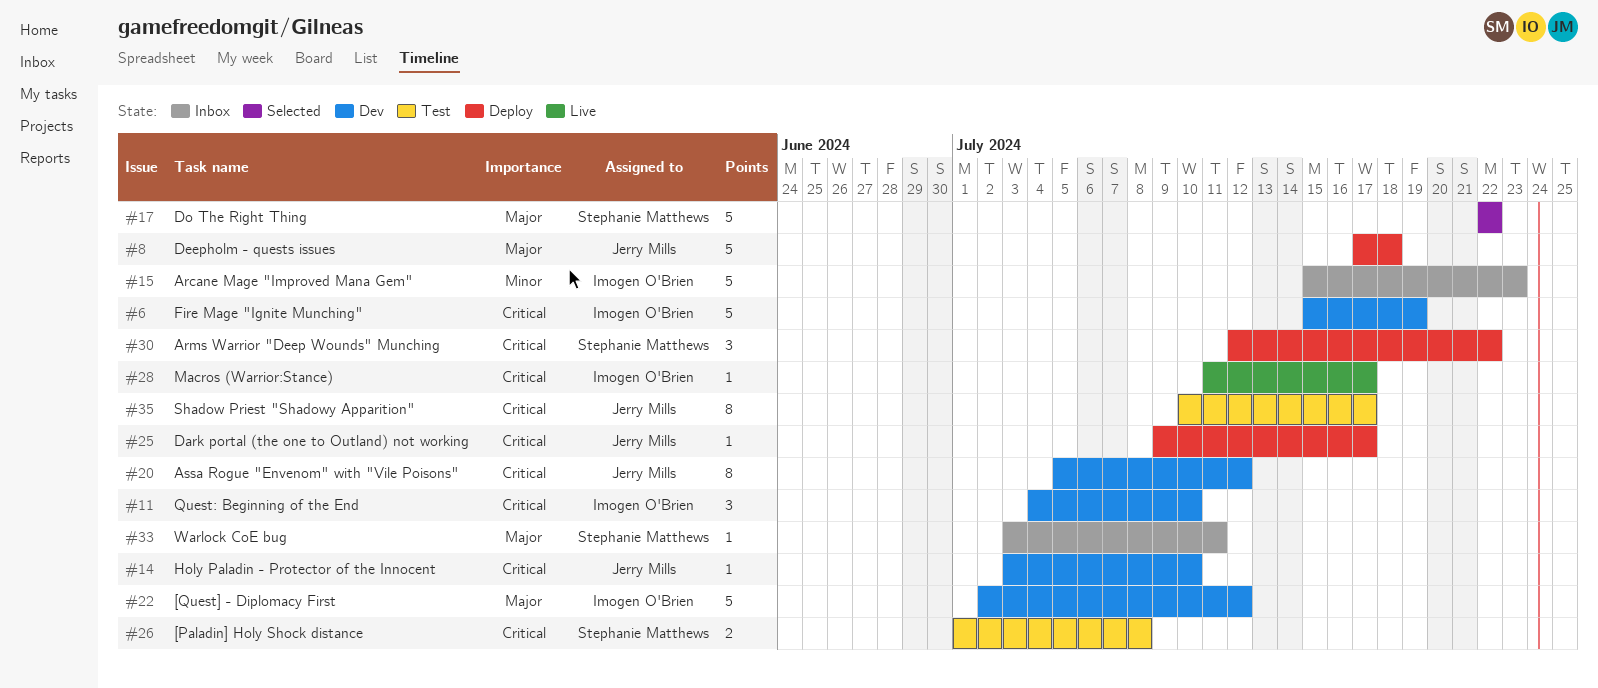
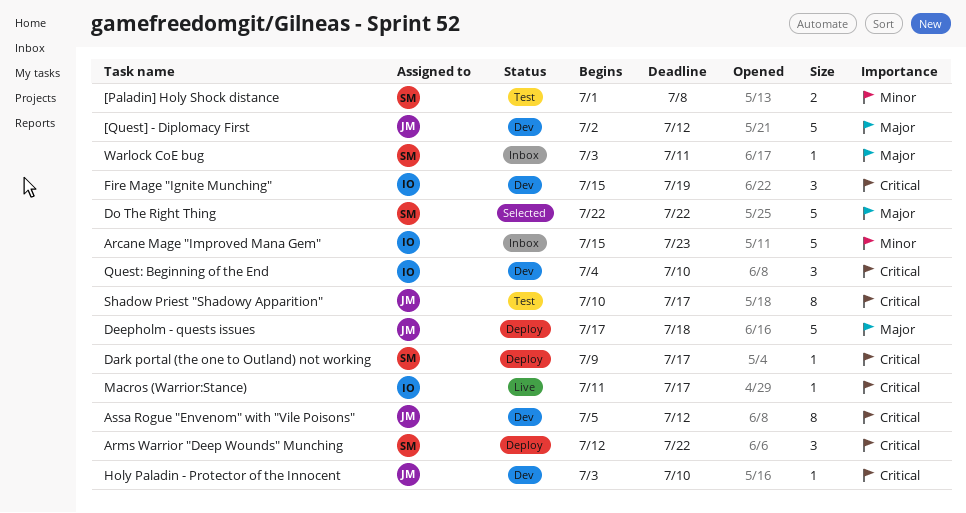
[Paladin] Holy Shock distance, priority: Critical -> Minor
[Quest] - Diplomacy First, owner: Imogen O'Brien -> Jerry Mills
Dark portal (the one to Outland) not working, owner: Jerry Mills -> Stephanie Matthews
Fire Mage "Ignite Munching", estimate: 5 -> 3

